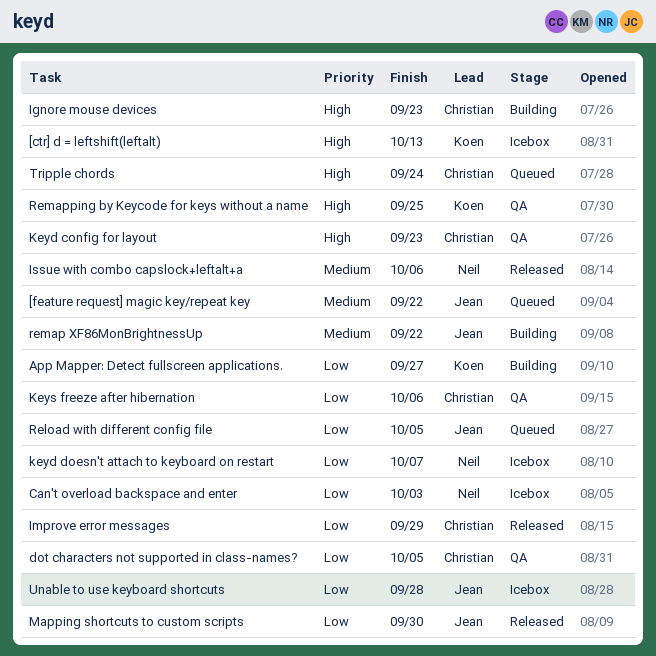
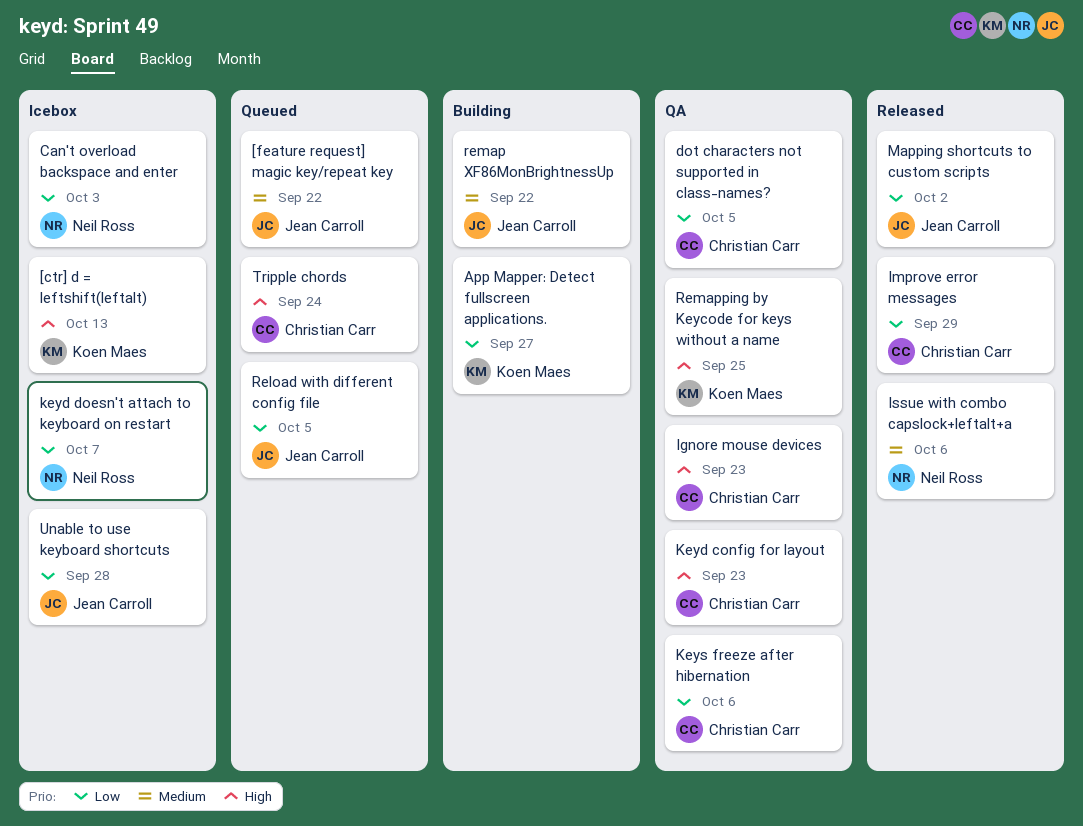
Ignore mouse devices, status: Building -> QA
Mapping shortcuts to custom scripts, due: Sep 30 -> Oct 2

